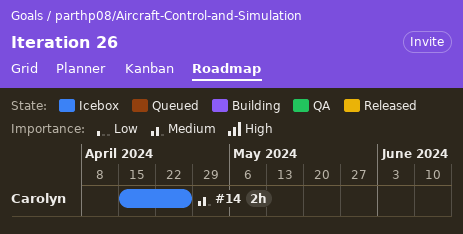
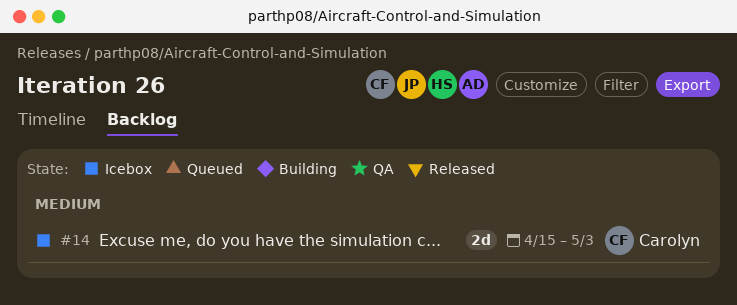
#14, estimate: 2h -> 2d
#14, due: Apr 26 -> May 3

